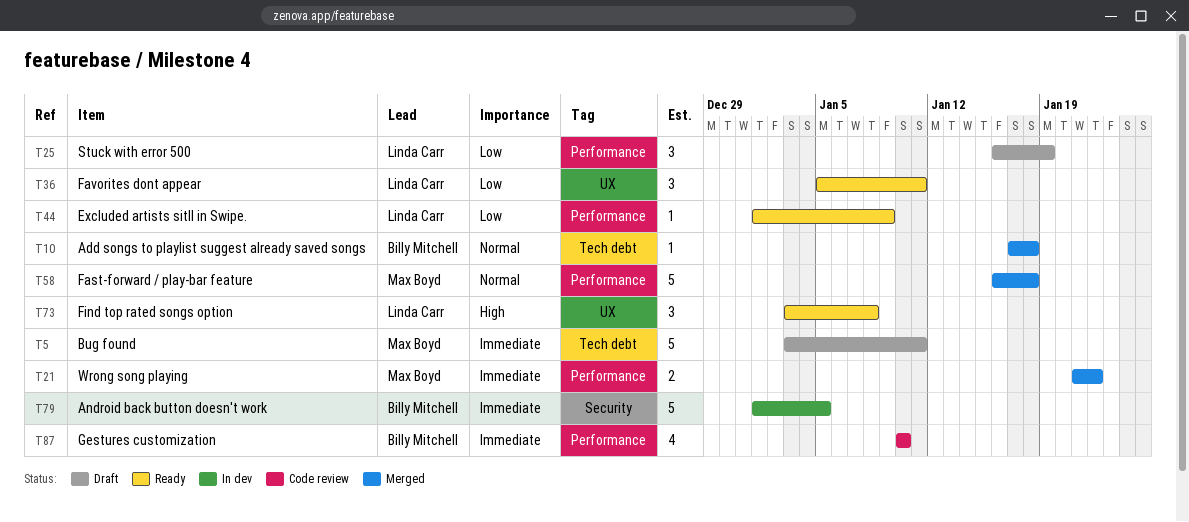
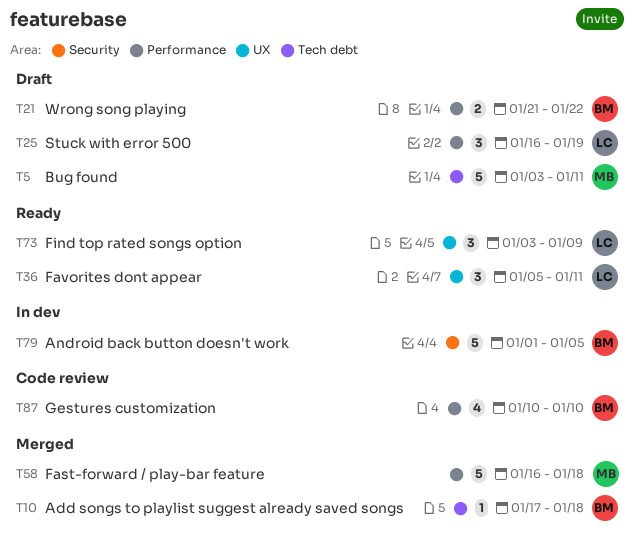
T21, status: Merged -> Draft
T21, owner: Max Boyd -> Billy Mitchell
T44: present -> none
T73, due: Jan 8 -> Jan 9

